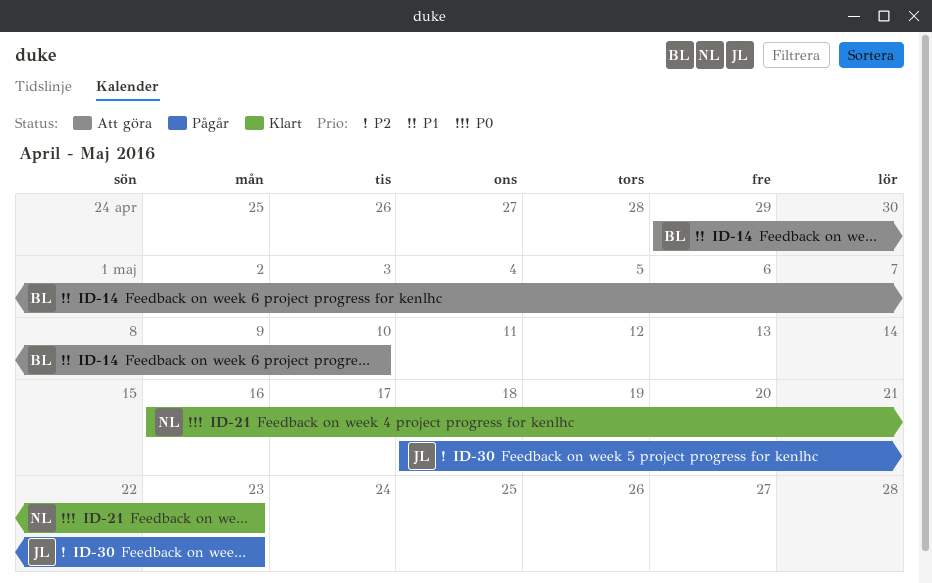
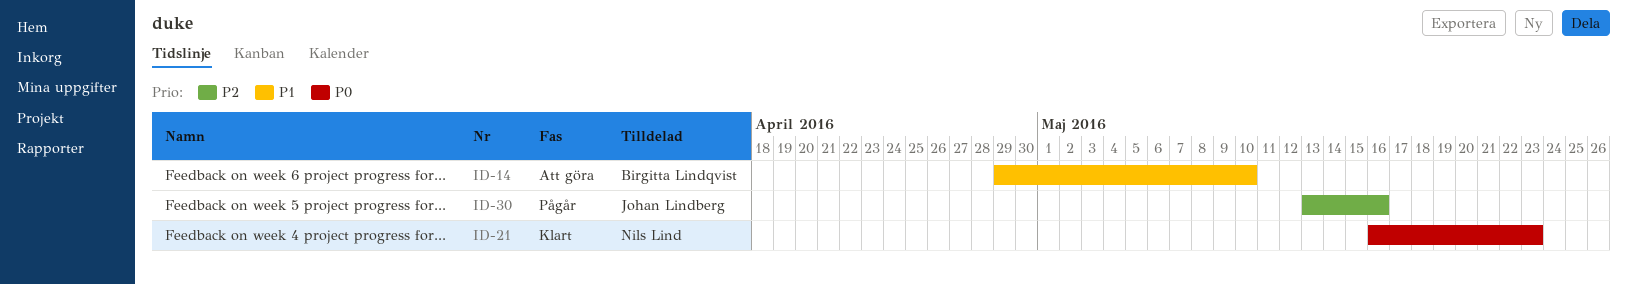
ID-30, start: May 18 -> May 13
ID-30, due: May 23 -> May 16

